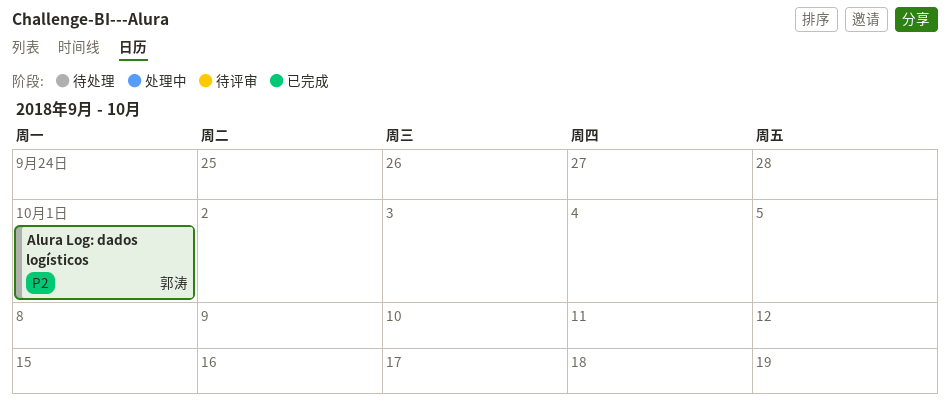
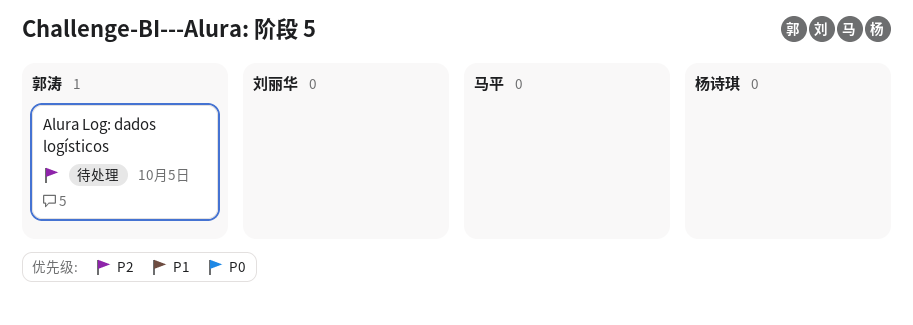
Alura Log: dados logísticos, due: Oct 1 -> Oct 5

